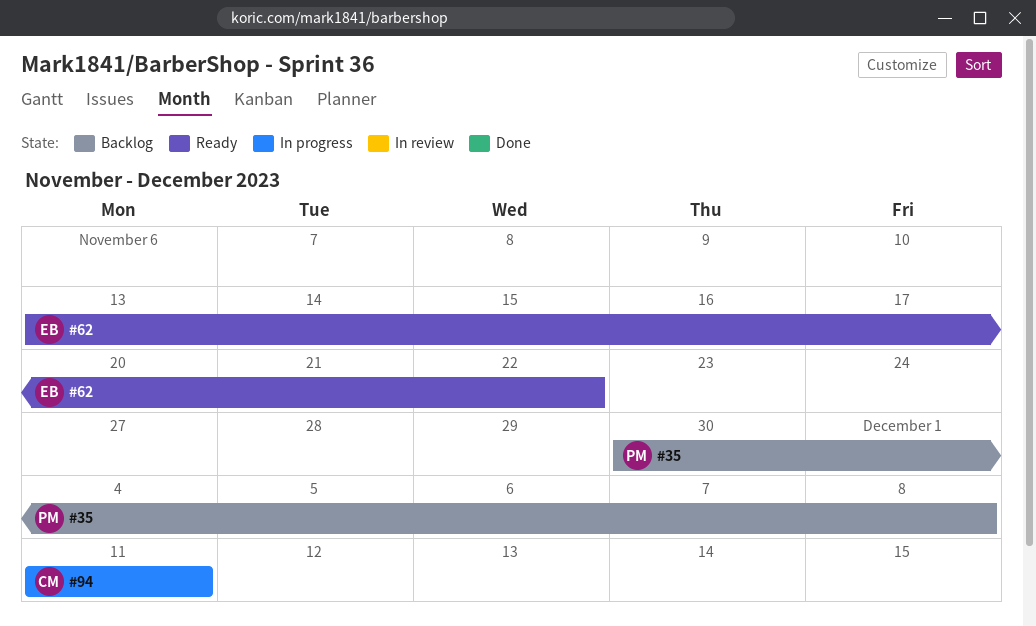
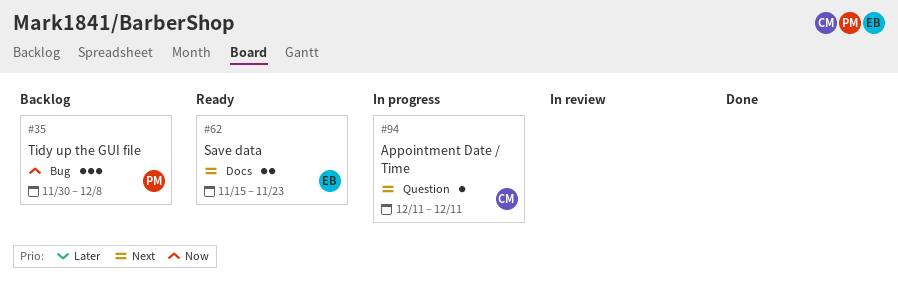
#62, start: Nov 13 -> Nov 15
#62, due: Nov 22 -> Nov 23

